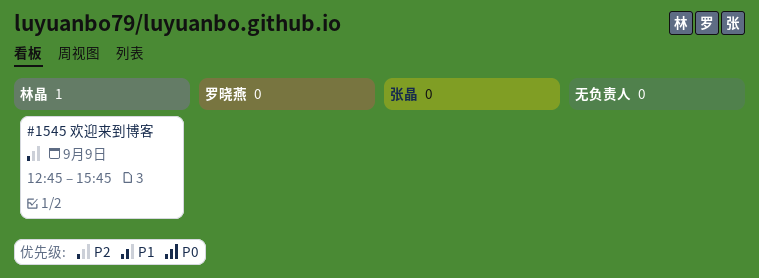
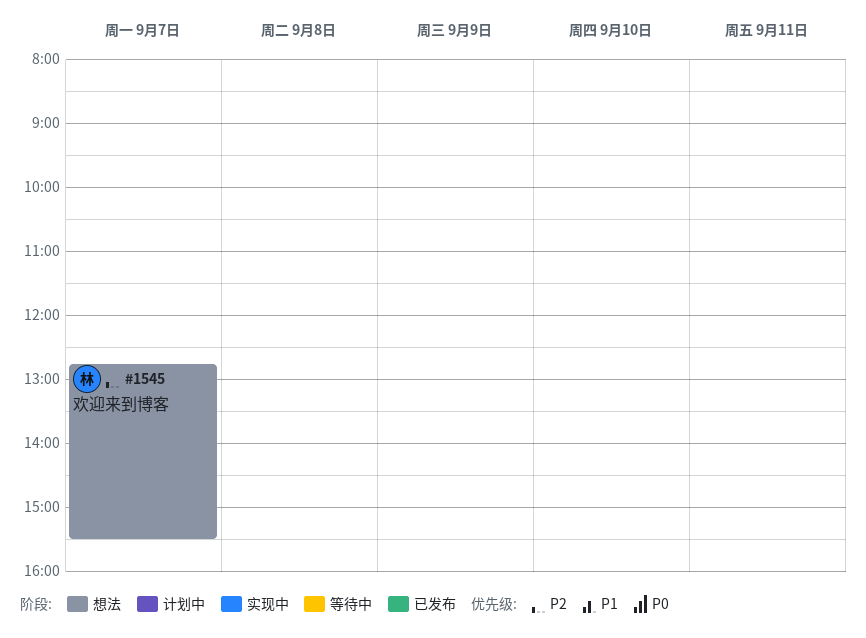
#1545, day: Sep 9 -> Sep 7
#1545, ends: 15:45 -> 15:30

